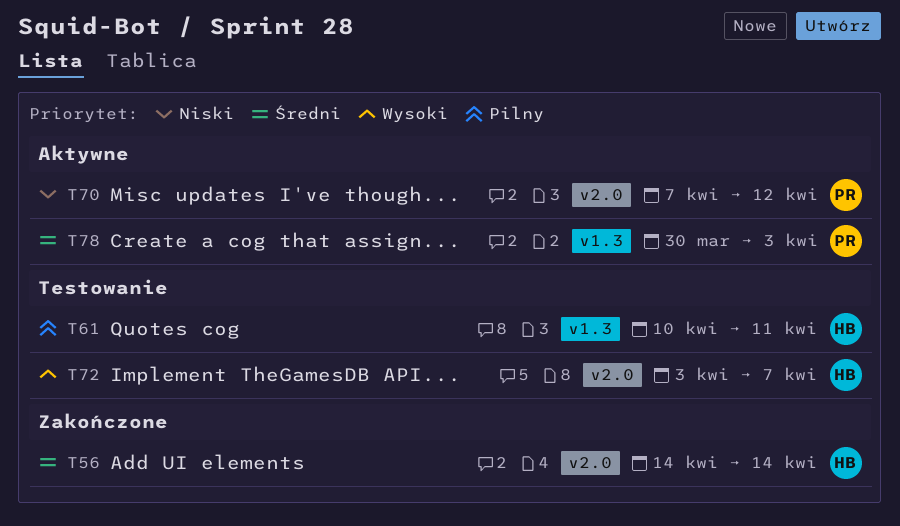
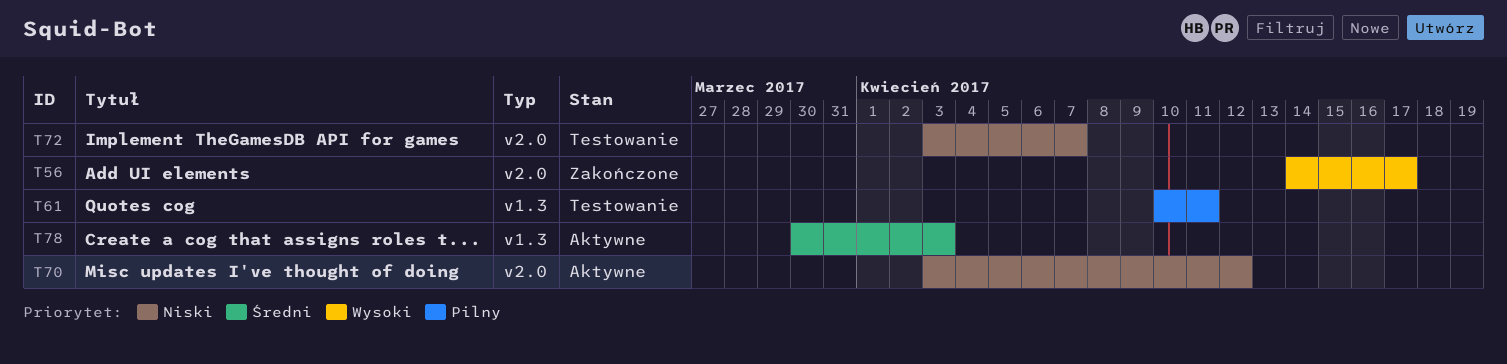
T56, priority: Średni -> Wysoki
T56, due: Apr 14 -> Apr 17
T70, start: Apr 7 -> Apr 3
T72, priority: Wysoki -> Niski

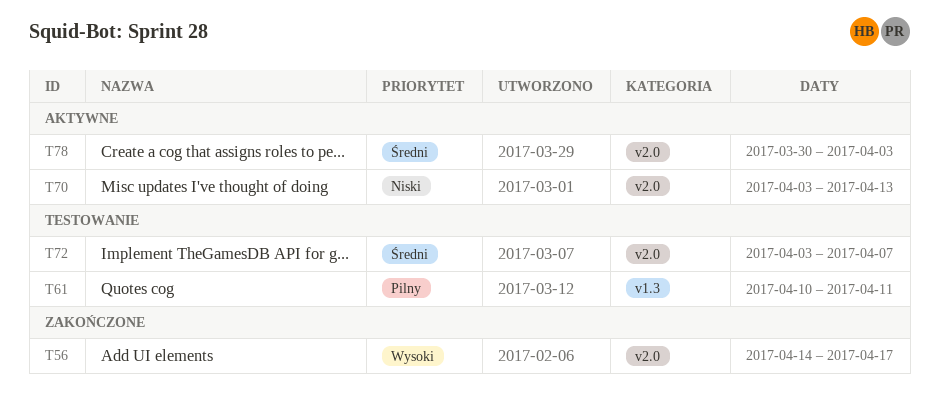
T70, due: Apr 12 -> Apr 13
T72, priority: Niski -> Średni
T78, label: v1.3 -> v2.0

